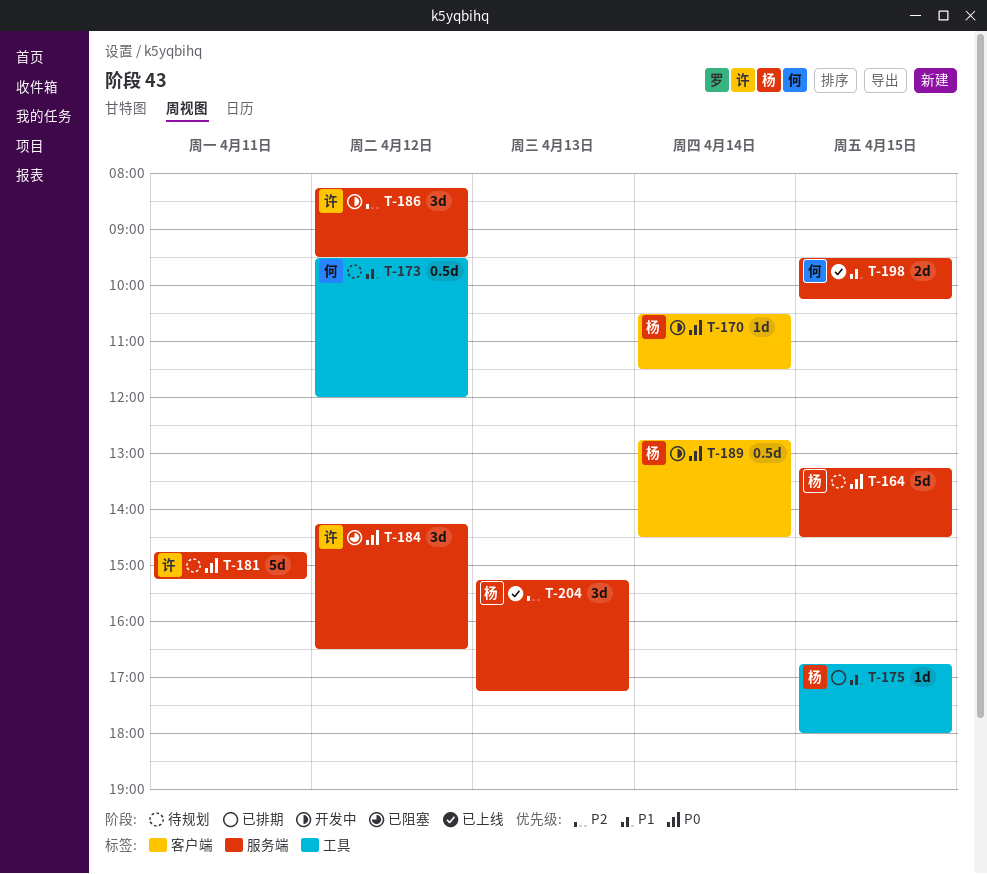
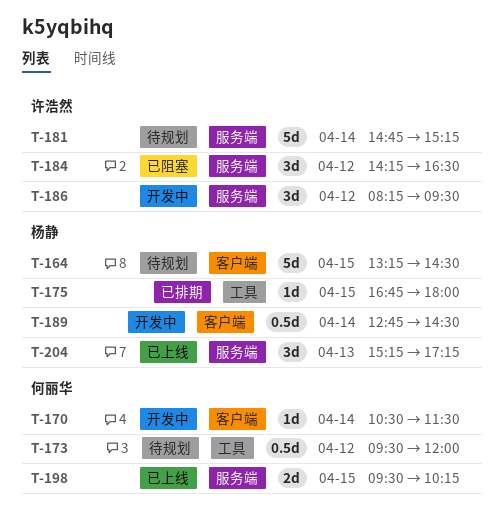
T-164, label: 服务端 -> 客户端
T-170, owner: 杨静 -> 何丽华
T-181, day: Apr 11 -> Apr 14

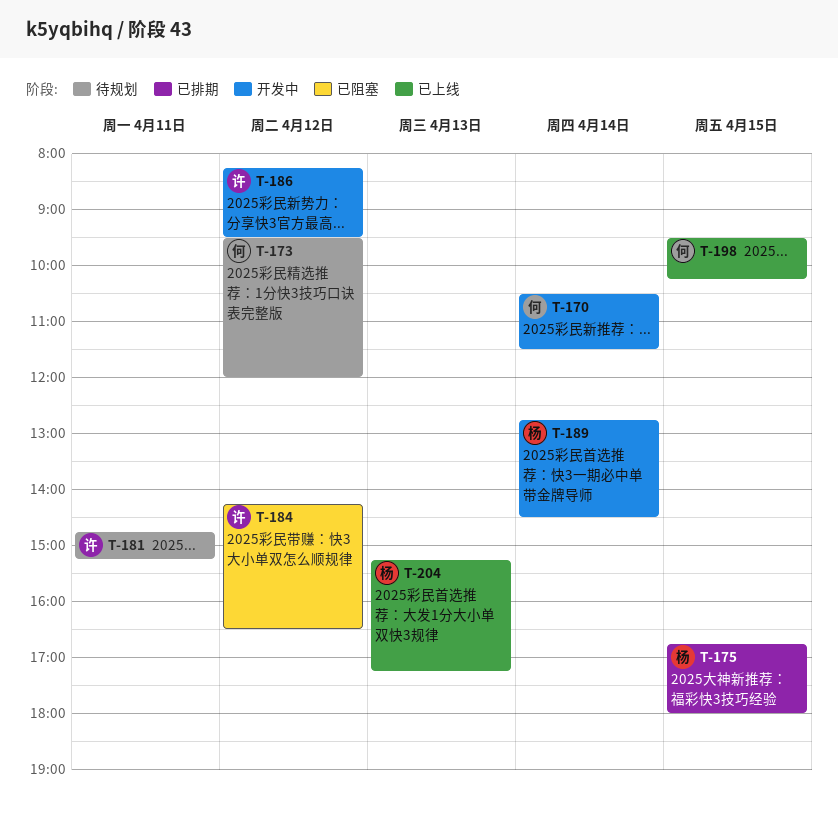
T-164: present -> none
T-181, day: Apr 14 -> Apr 11

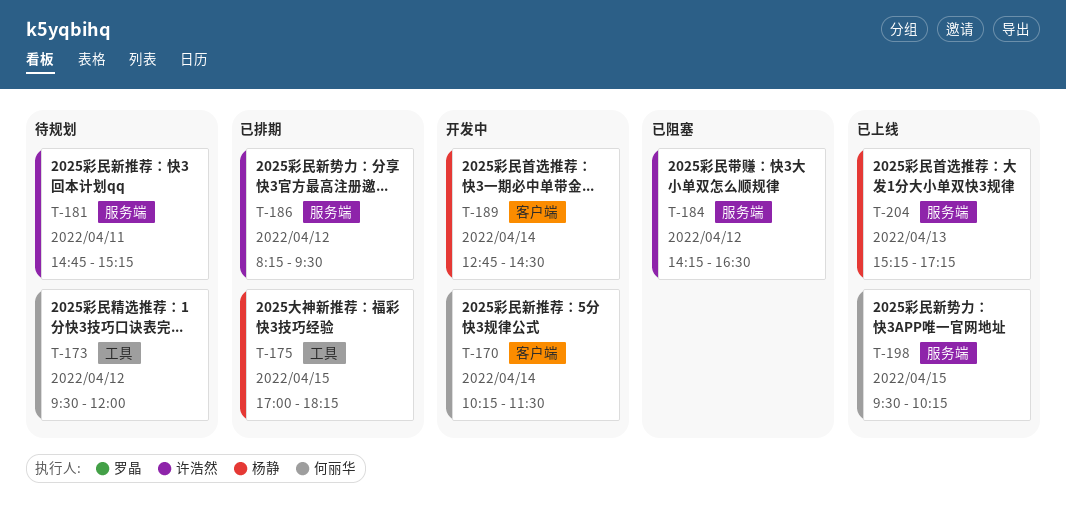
T-170, begins: 10:30 -> 10:15
T-175, begins: 16:45 -> 17:00
T-175, ends: 18:00 -> 18:15
T-186, status: 开发中 -> 已排期

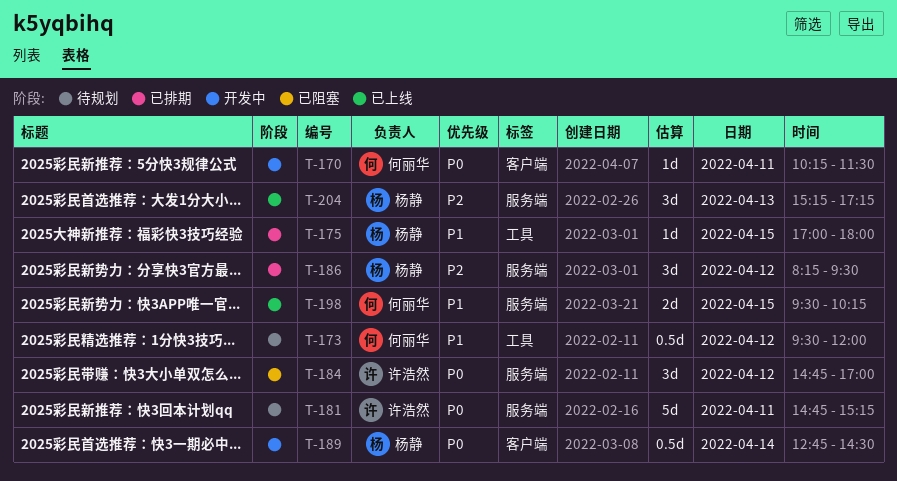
T-170, day: Apr 14 -> Apr 11
T-175, ends: 18:15 -> 18:00
T-184, begins: 14:15 -> 14:45
T-184, ends: 16:30 -> 17:00
T-186, owner: 许浩然 -> 杨静

